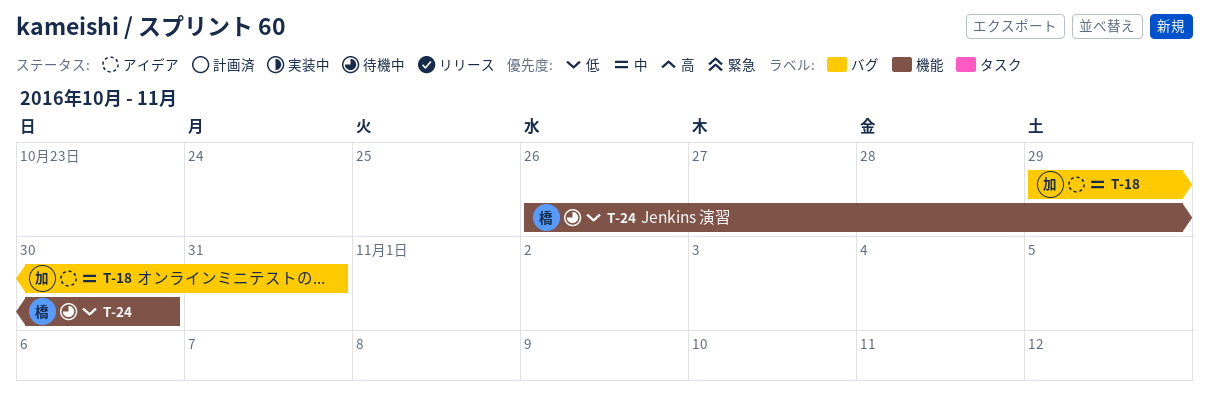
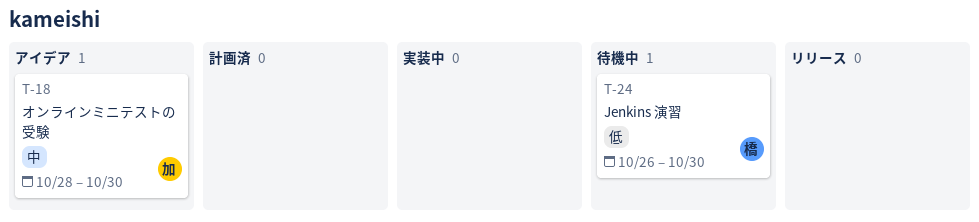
T-18, start: Oct 29 -> Oct 28
T-18, due: Oct 31 -> Oct 30

